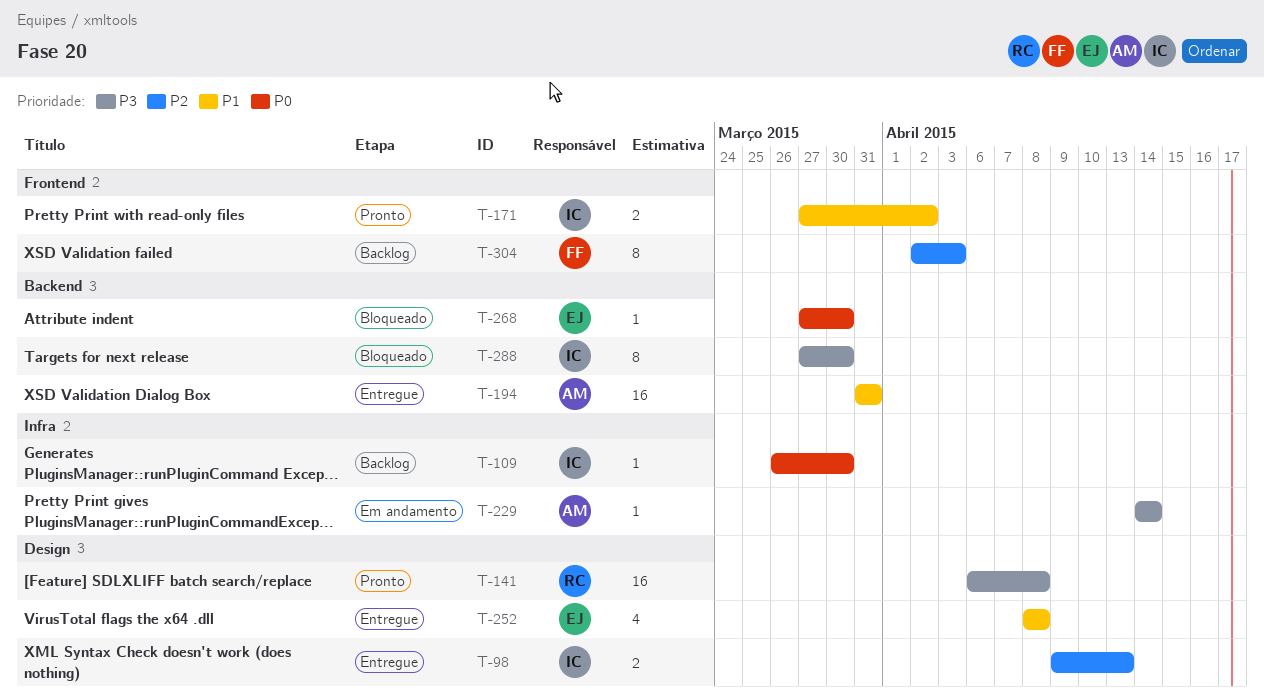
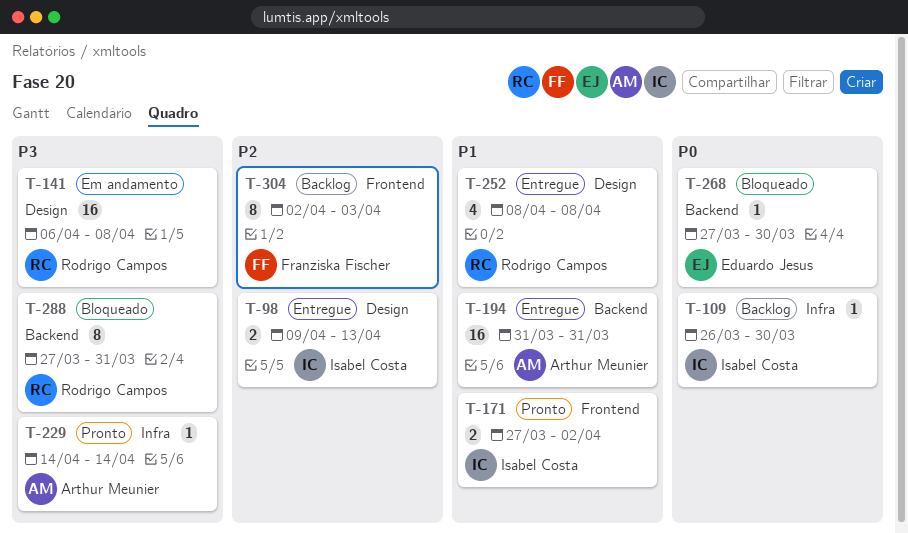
T-141, status: Pronto -> Em andamento
T-229, status: Em andamento -> Pronto
T-252, owner: Eduardo Jesus -> Rodrigo Campos
T-288, owner: Isabel Costa -> Rodrigo Campos
T-288, due: Mar 30 -> Mar 31

